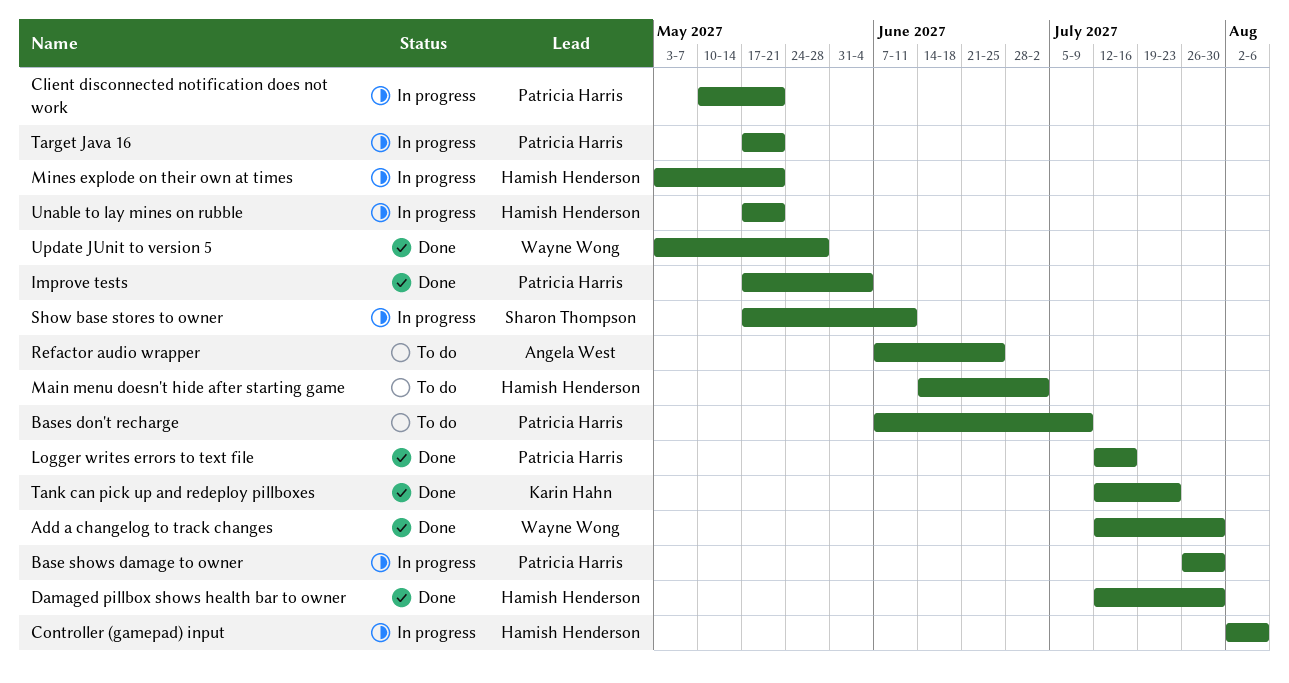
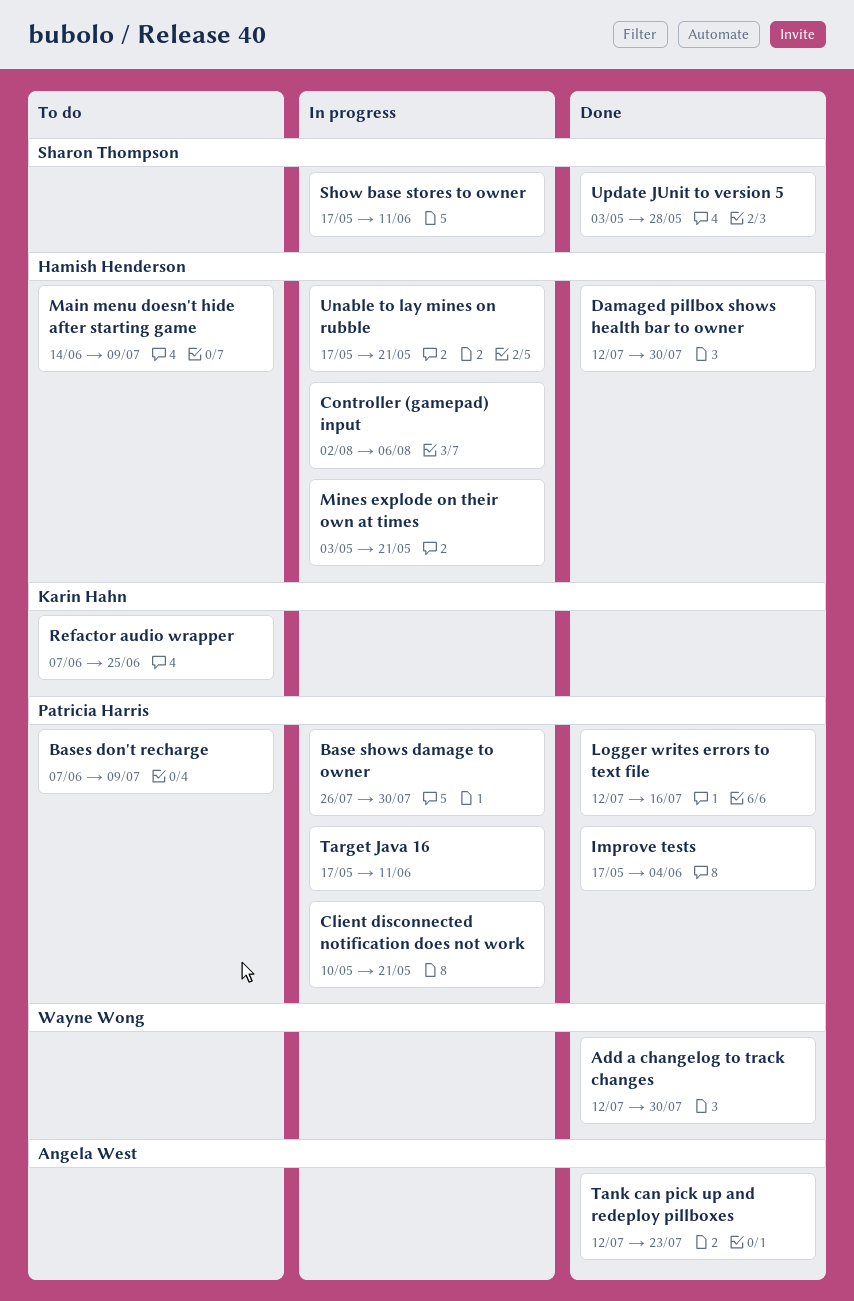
Main menu doesn't hide after starting game, due: Jul 2 -> Jul 9
Refactor audio wrapper, owner: Angela West -> Karin Hahn
Tank can pick up and redeploy pillboxes, owner: Karin Hahn -> Angela West
Target Java 16, due: May 21 -> Jun 11
Update JUnit to version 5, owner: Wayne Wong -> Sharon Thompson

